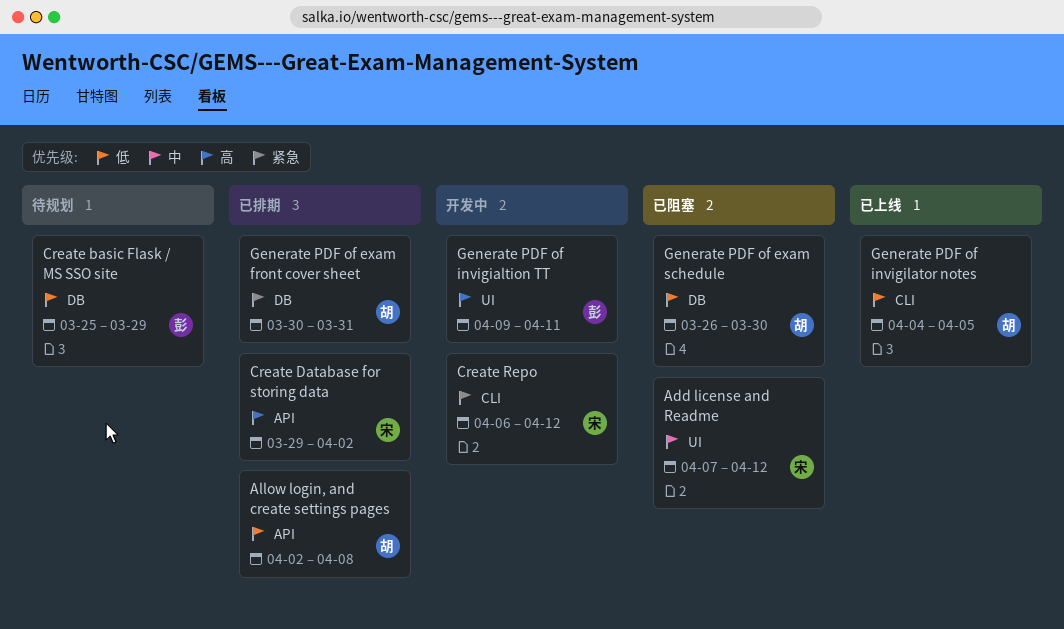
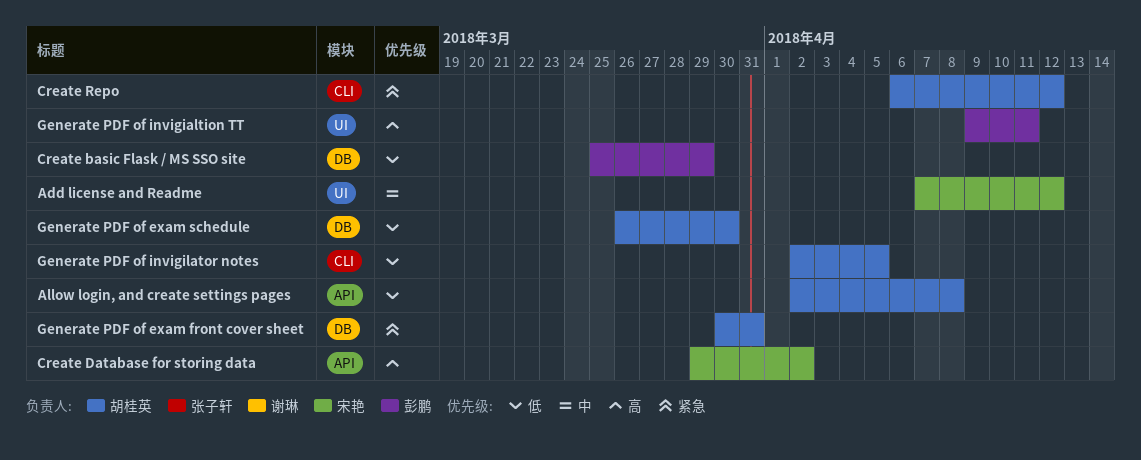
Create Repo, owner: 宋艳 -> 胡桂英
Generate PDF of invigilator notes, start: Apr 4 -> Apr 2

